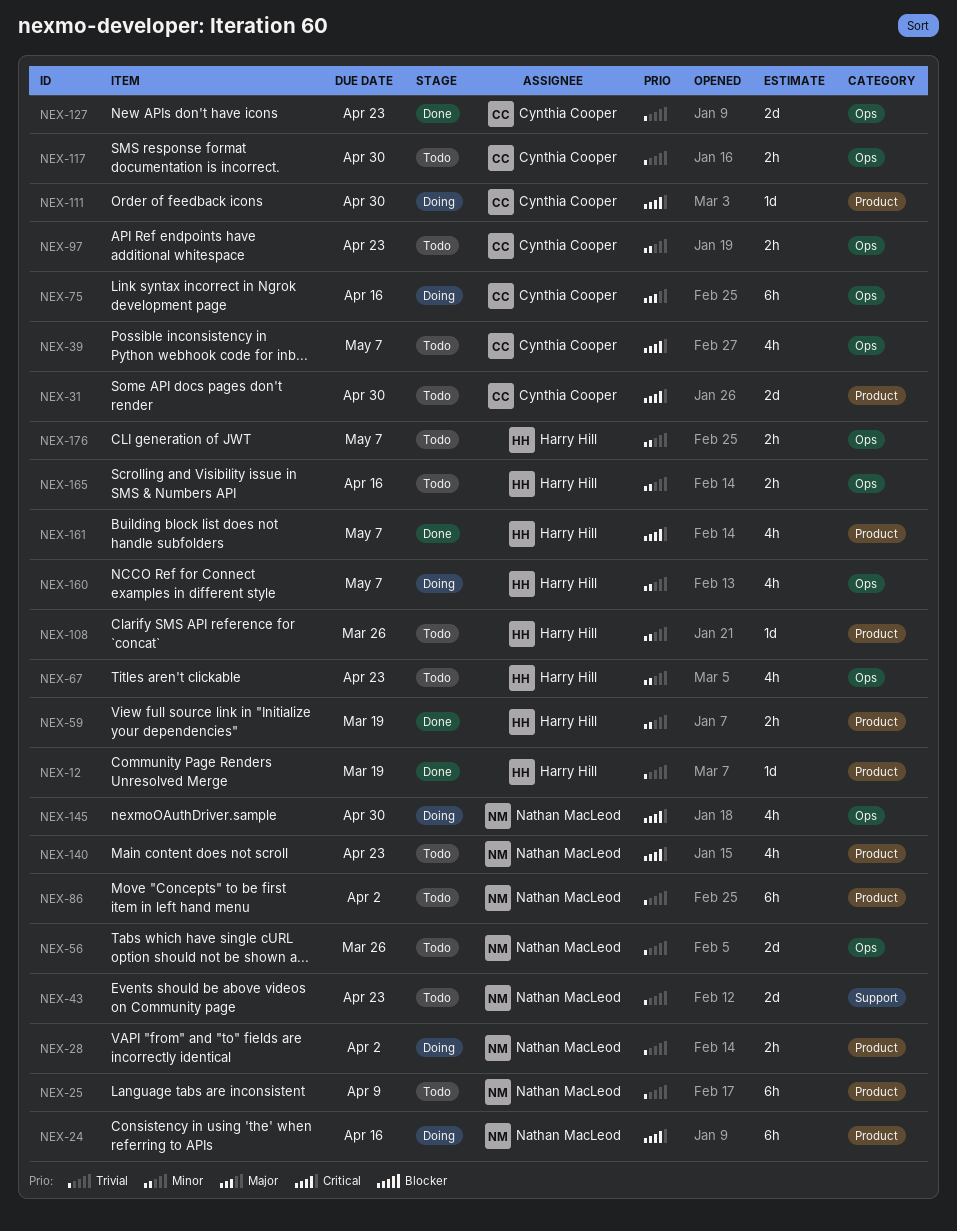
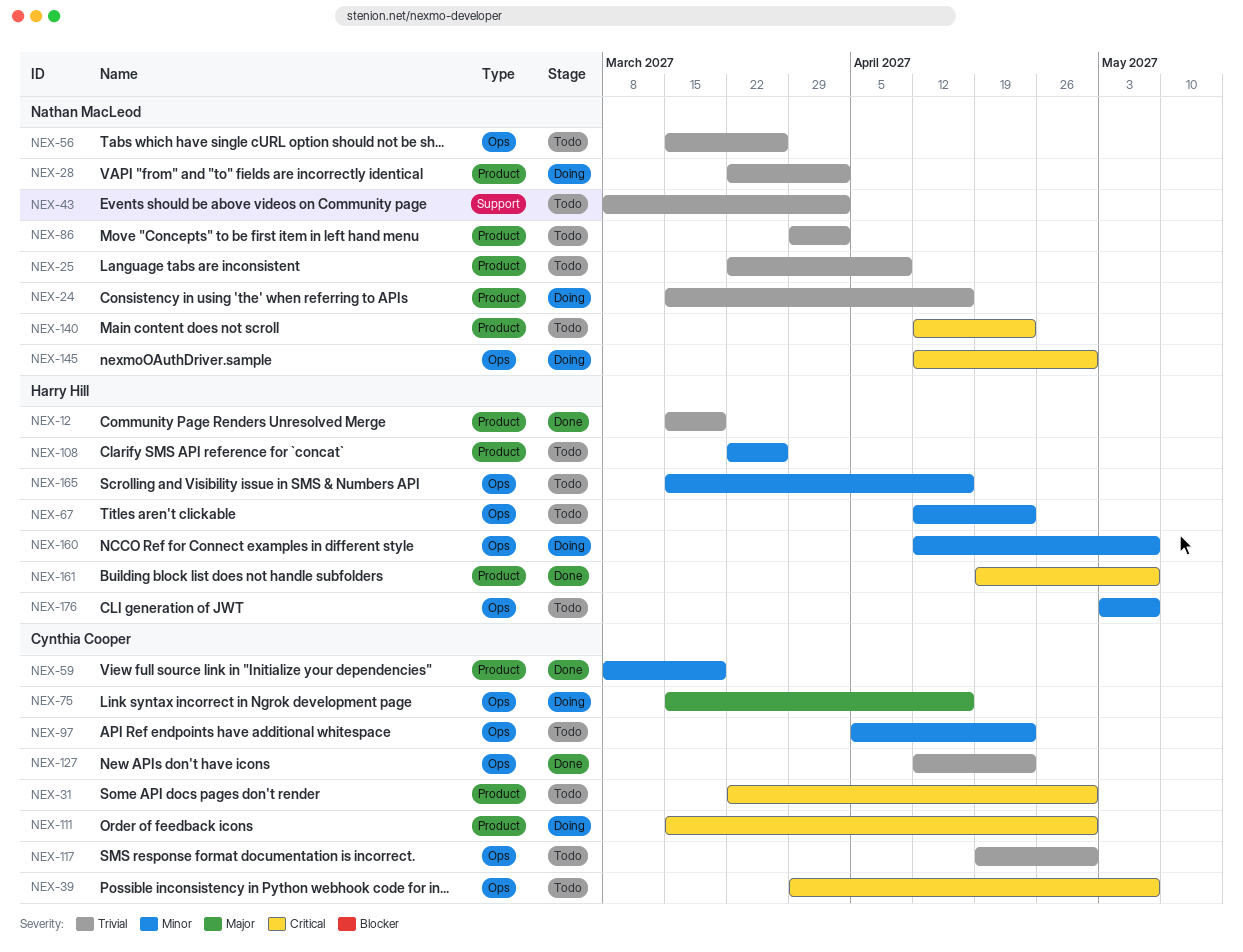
NEX-24, priority: Critical -> Trivial
NEX-43, due: Apr 23 -> Apr 2
NEX-59, owner: Harry Hill -> Cynthia Cooper

